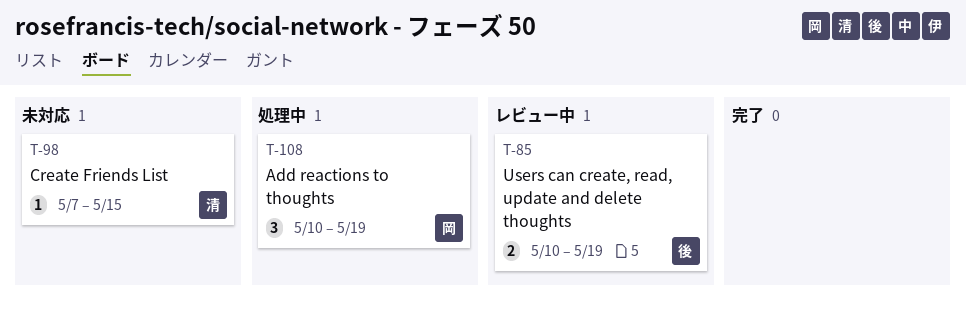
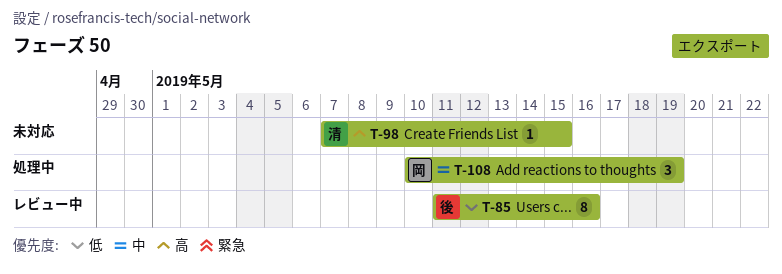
T-85, estimate: 2 -> 8
T-85, start: May 10 -> May 11
T-85, due: May 19 -> May 16

